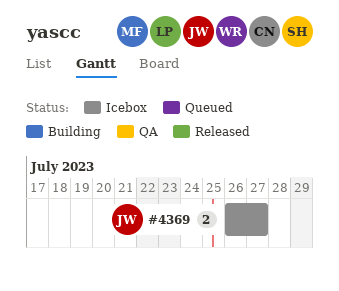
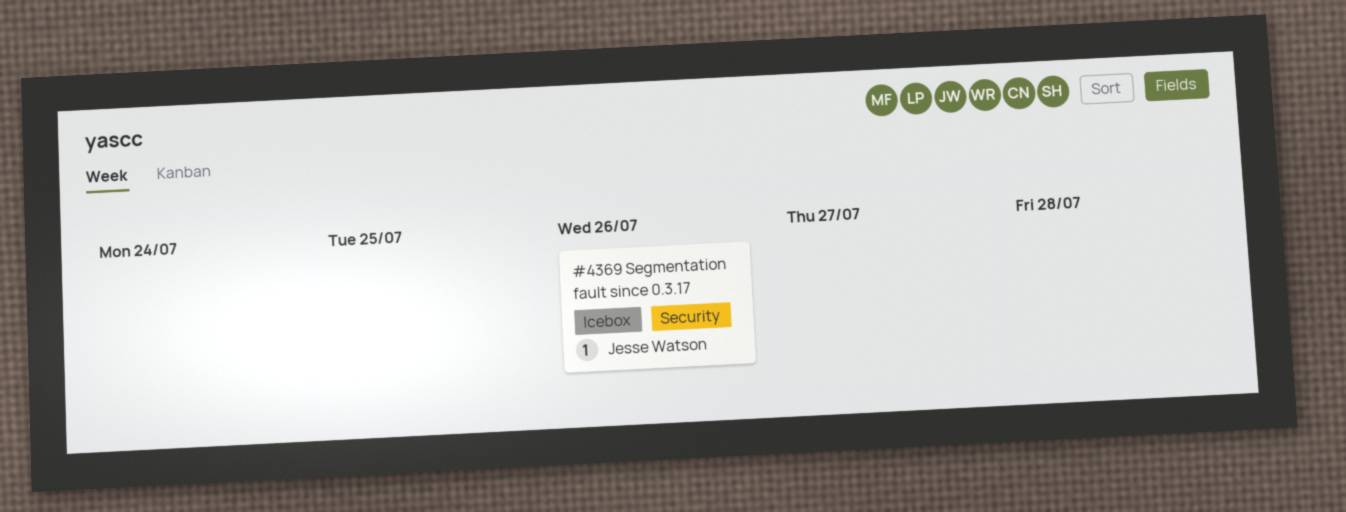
#4369, estimate: 2 -> 1
#4369, due: Jul 27 -> Jul 26

